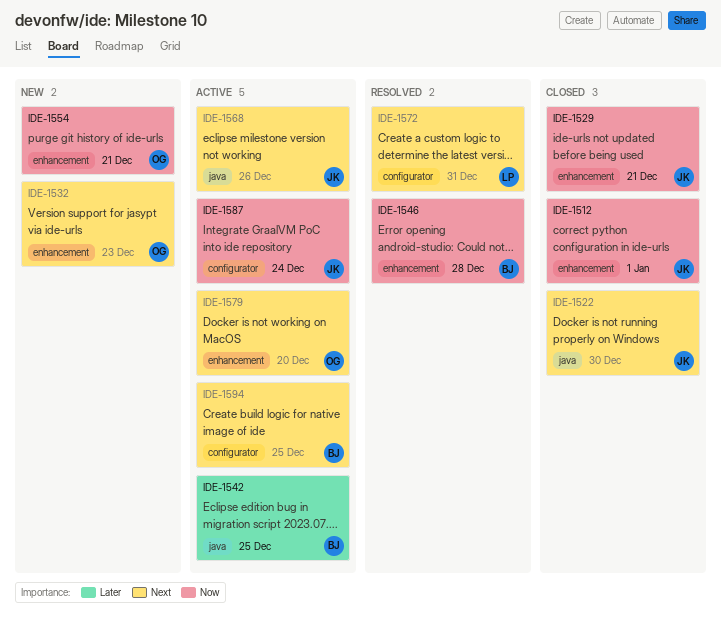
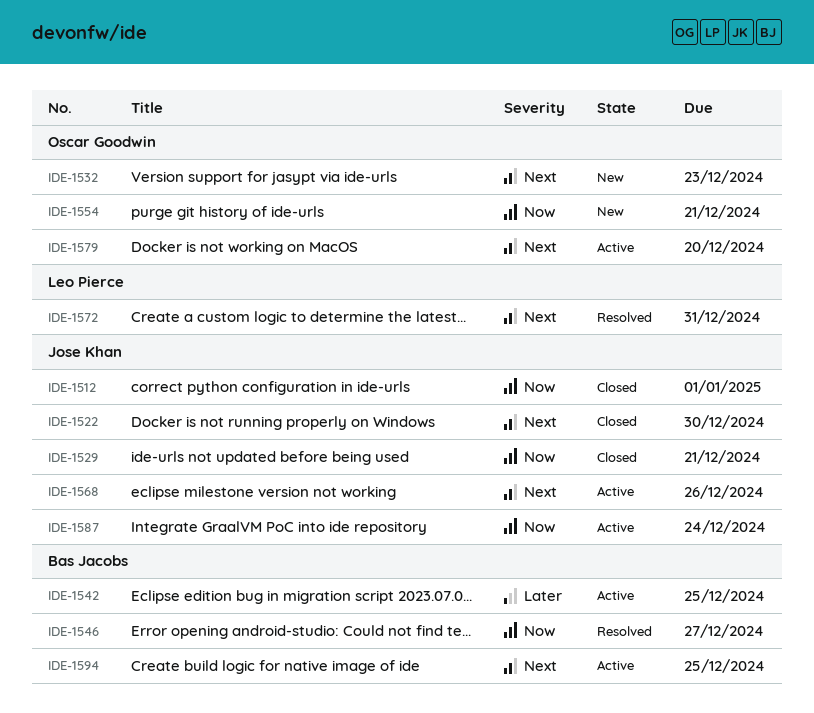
IDE-1546, due: Dec 28 -> Dec 27

